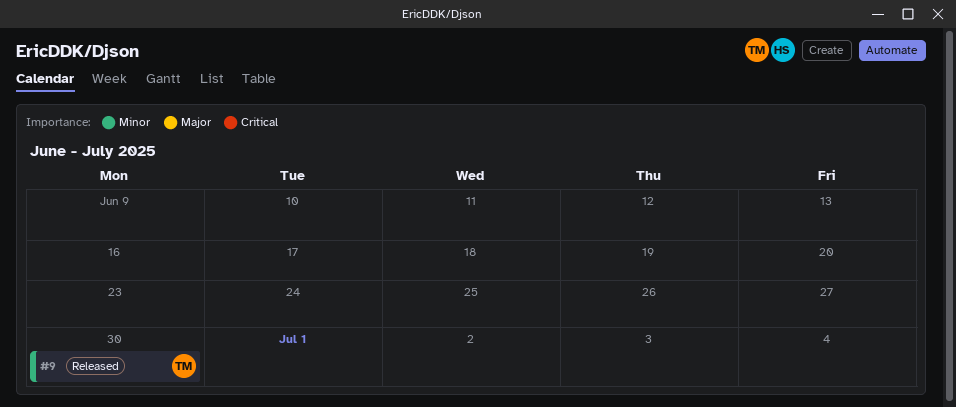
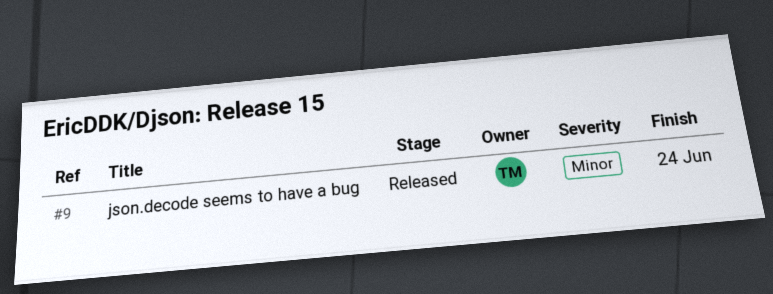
#9, due: Jun 30 -> Jun 24

